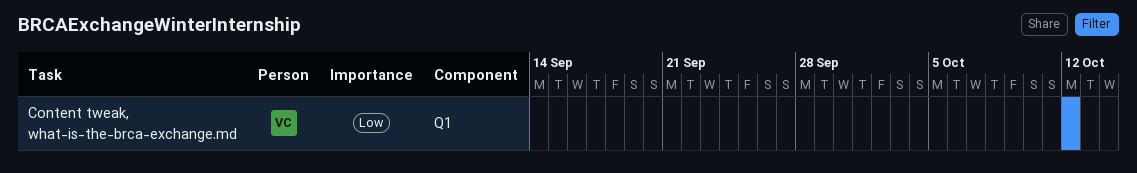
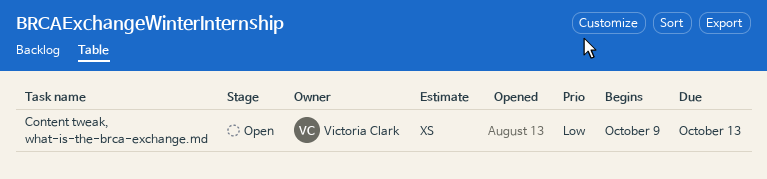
Content tweak, what-is-the-brca-exchange.md, start: Oct 12 -> Oct 9
Content tweak, what-is-the-brca-exchange.md, due: Oct 12 -> Oct 13

